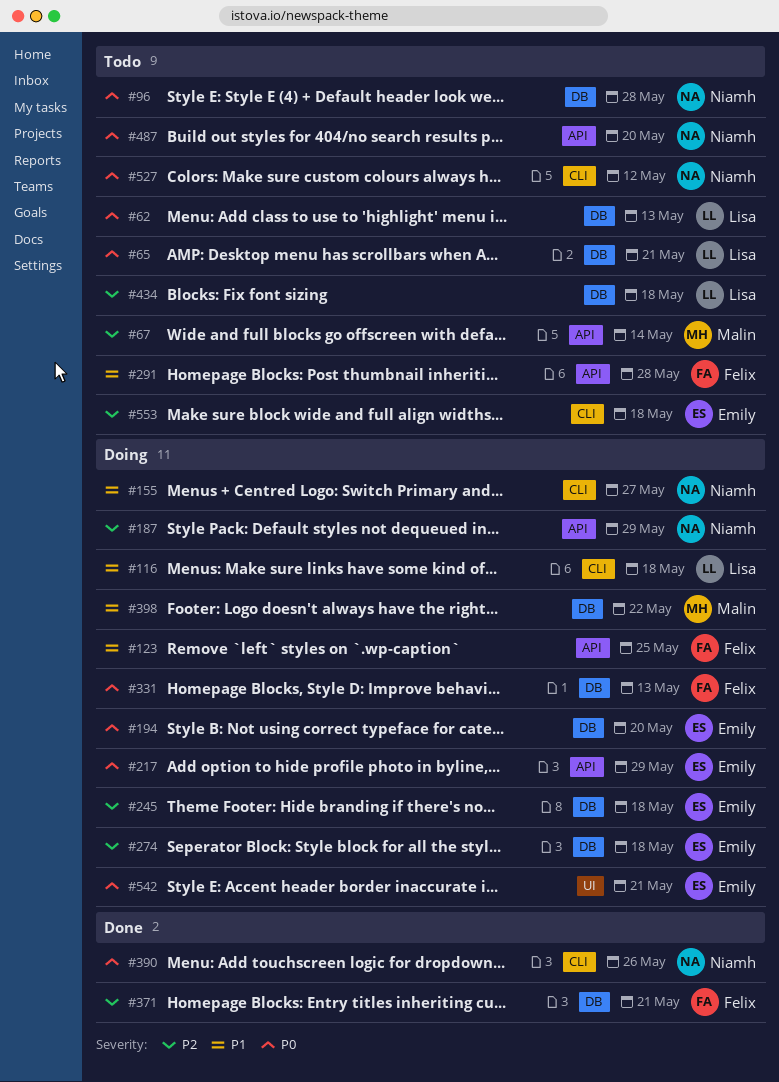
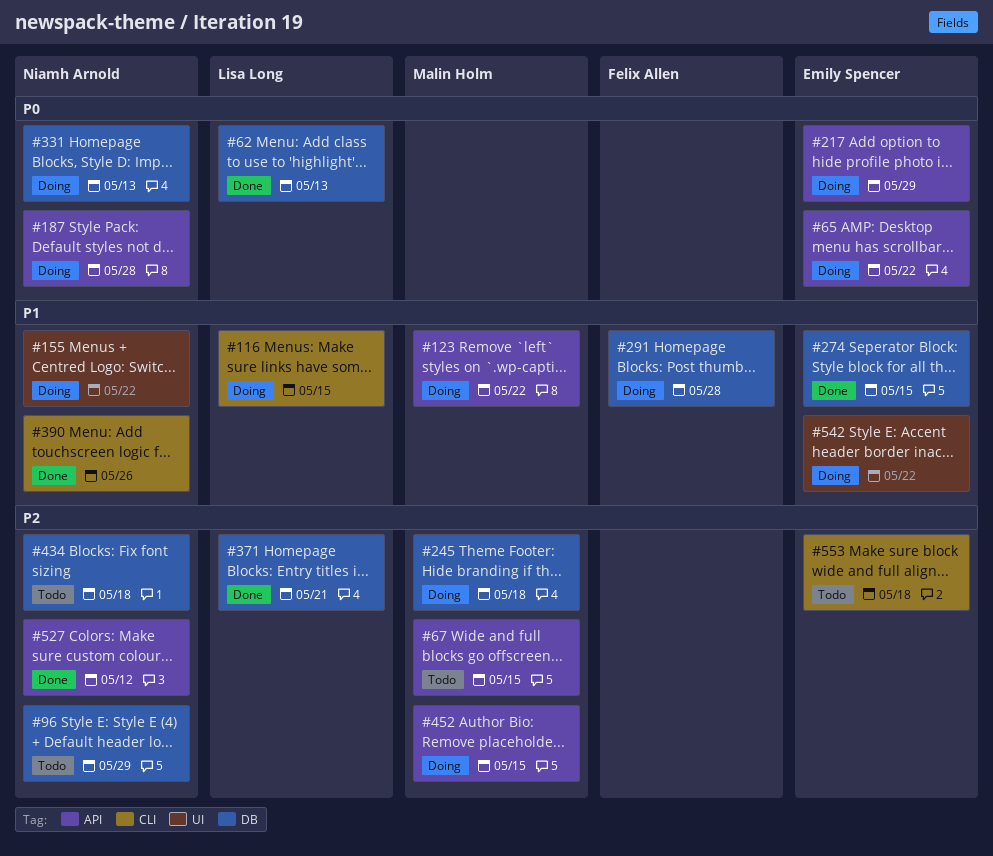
#62, status: Todo -> Done
#65, status: Todo -> Doing
#65, owner: Lisa Long -> Emily Spencer
#65, label: DB -> API
#65, due: May 21 -> May 22
#67, due: May 14 -> May 15
#96, priority: P0 -> P2
#96, due: May 28 -> May 29
#116, due: May 18 -> May 15
#123, owner: Felix Allen -> Malin Holm
#123, due: May 25 -> May 22
#155, label: CLI -> UI
#155, due: May 27 -> May 22
#187, priority: P2 -> P0
#187, due: May 29 -> May 28
#194: present -> none
#245, owner: Emily Spencer -> Malin Holm
#274, status: Doing -> Done
#274, priority: P2 -> P1
#274, due: May 18 -> May 15
#291, status: Todo -> Doing
#291, label: API -> DB
#331, owner: Felix Allen -> Niamh Arnold
#371, owner: Felix Allen -> Lisa Long
#390, priority: P0 -> P1
#398: present -> none
#434, owner: Lisa Long -> Niamh Arnold
#452: none -> present
#487: present -> none
#527, status: Todo -> Done
#527, priority: P0 -> P2
#527, label: CLI -> API
#542, priority: P0 -> P1
#542, due: May 21 -> May 22

